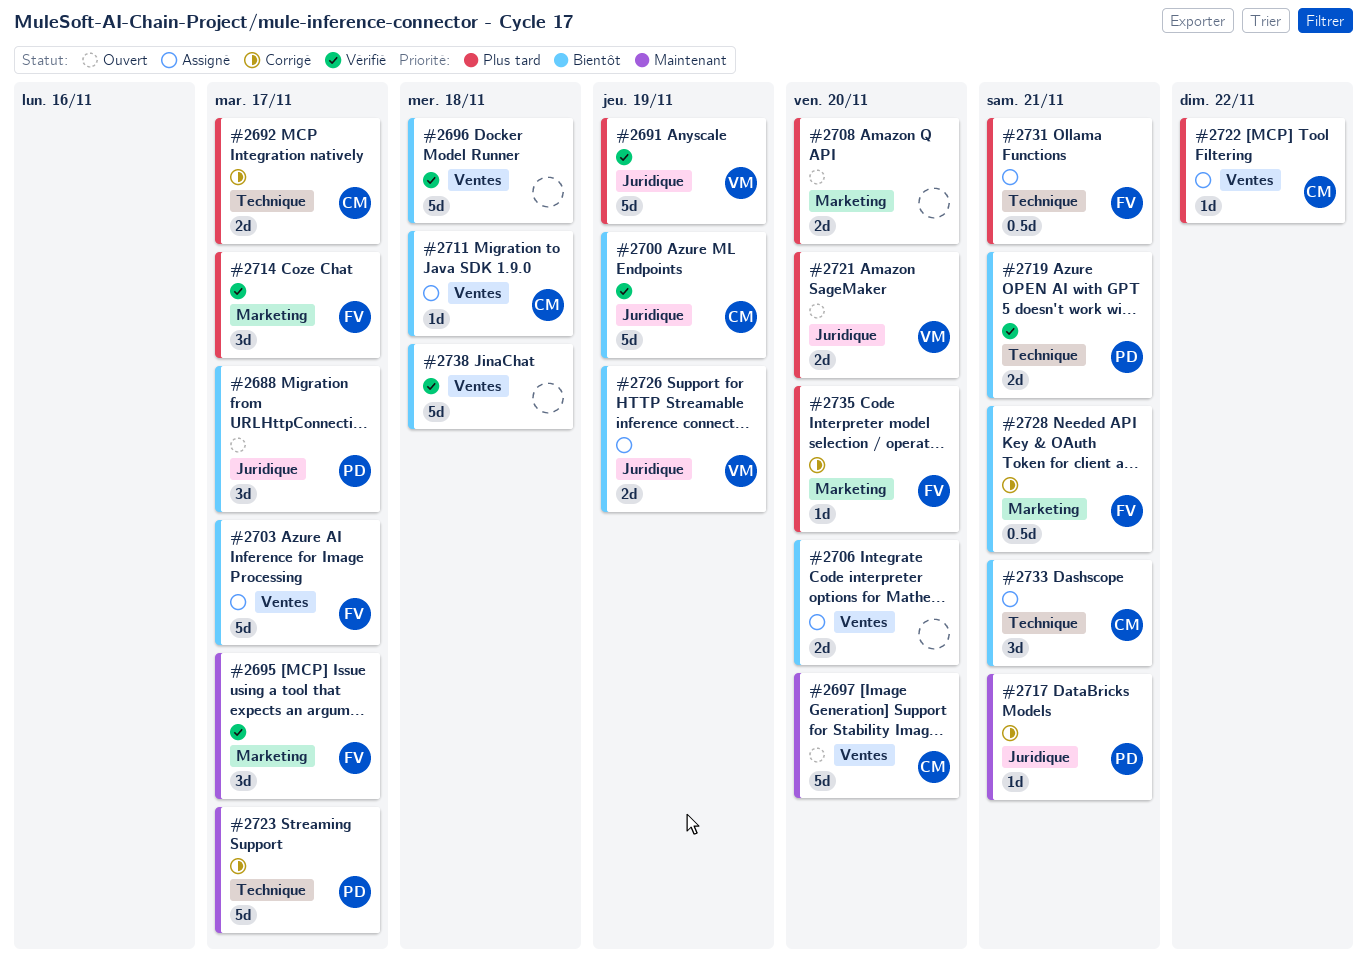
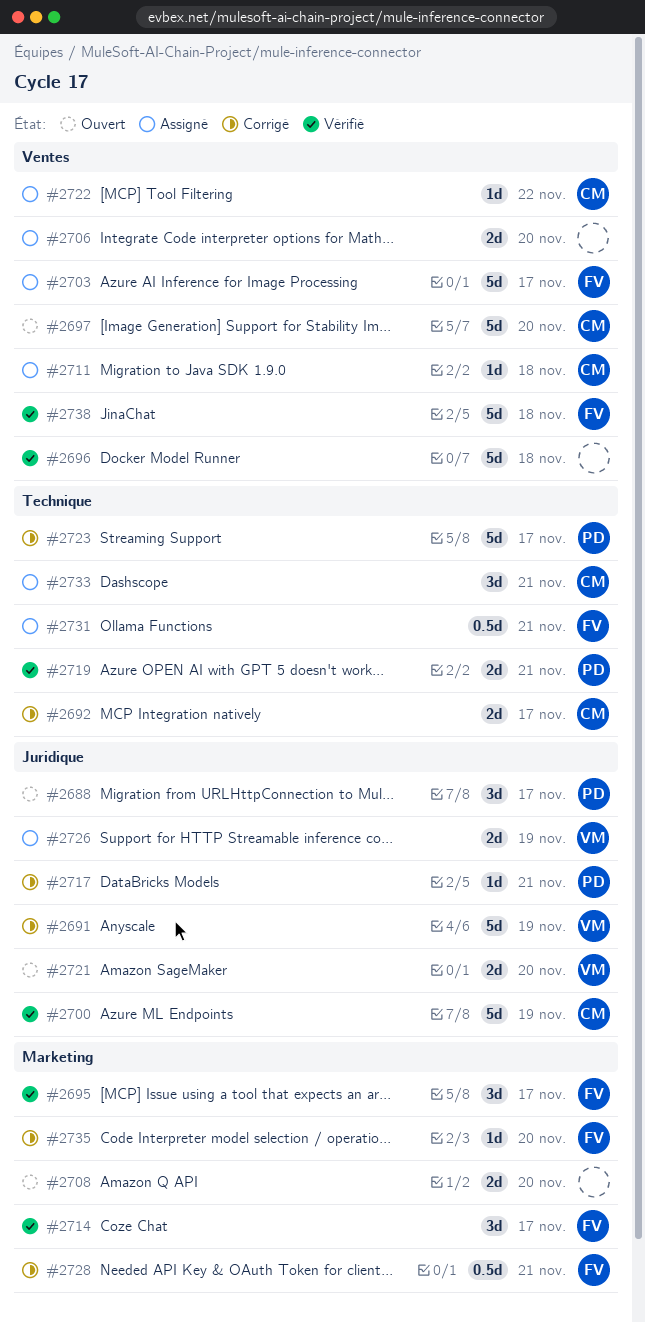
#2691, status: Vérifié -> Corrigé
#2738, owner: none -> FV

